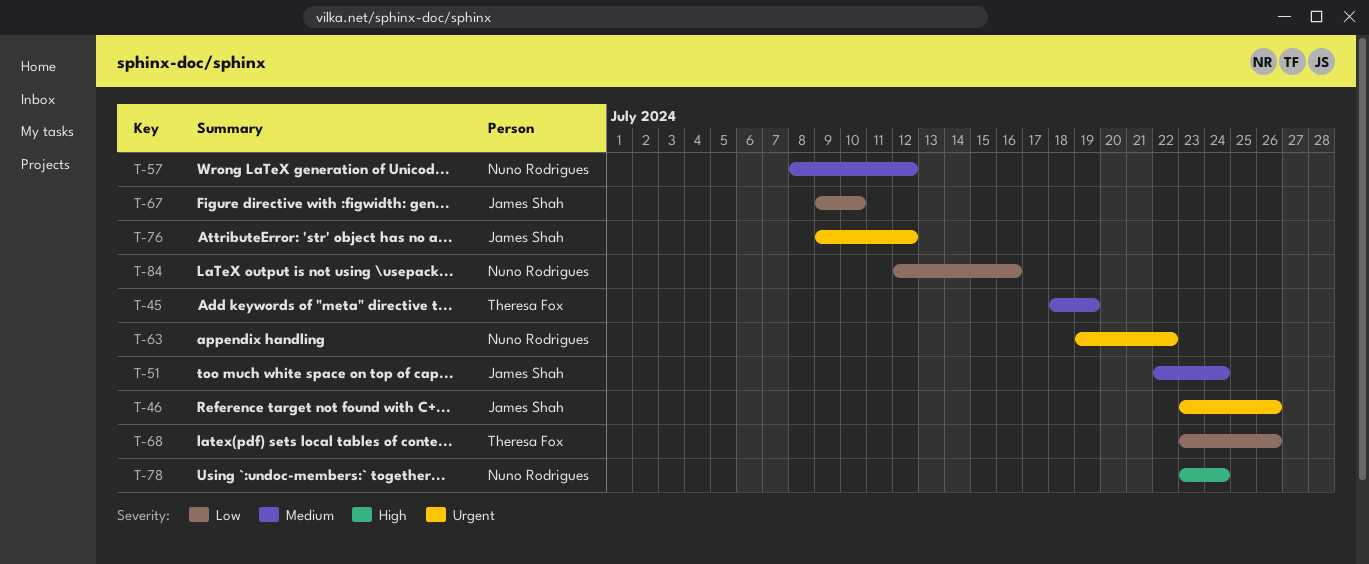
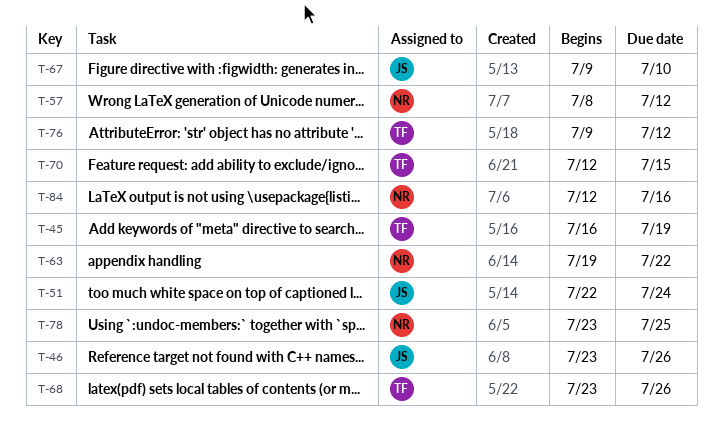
T-45, start: Jul 18 -> Jul 16
T-70: none -> present
T-76, owner: James Shah -> Theresa Fox
T-78, due: Jul 24 -> Jul 25

